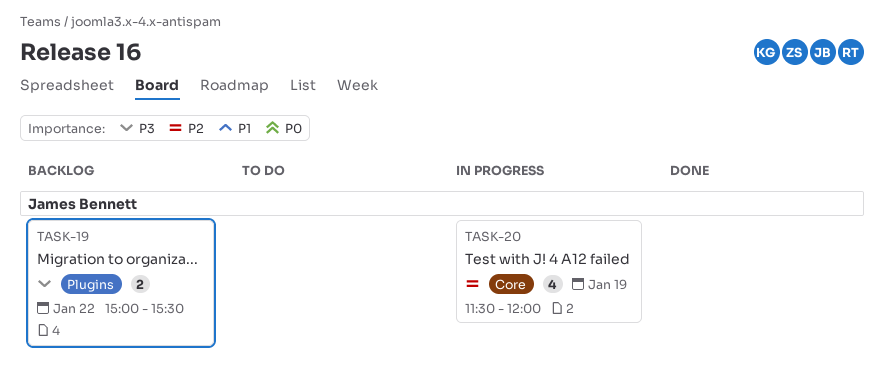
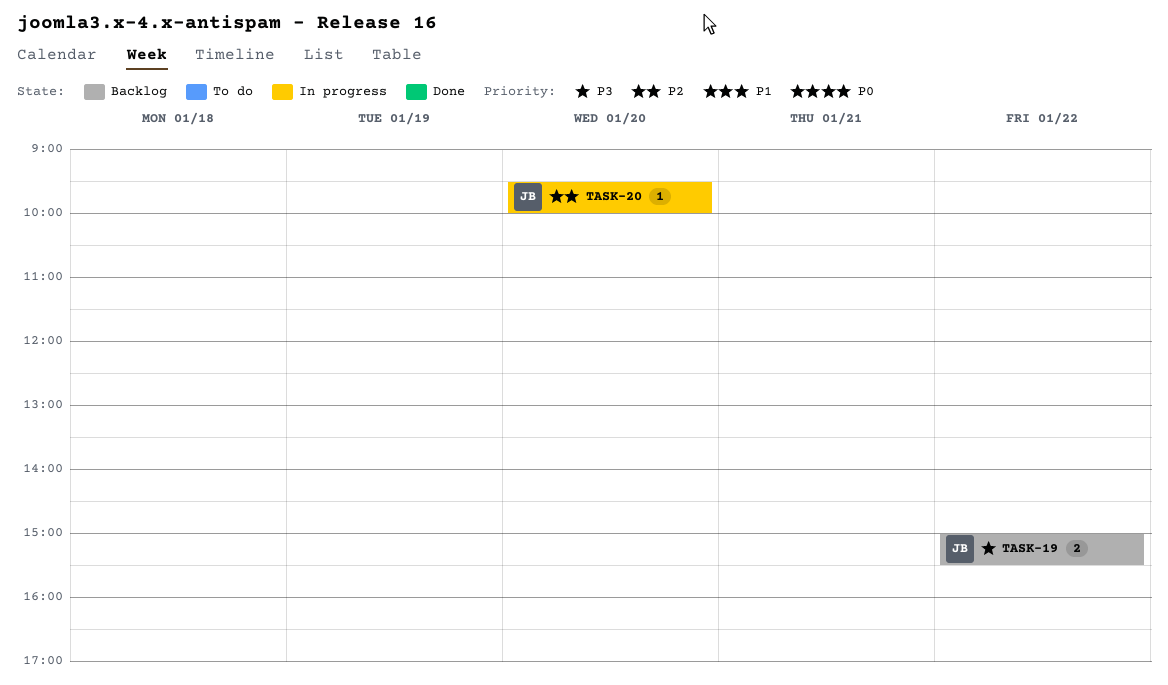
TASK-20, estimate: 4 -> 1
TASK-20, day: Jan 19 -> Jan 20
TASK-20, begins: 11:30 -> 09:30
TASK-20, ends: 12:00 -> 10:00

